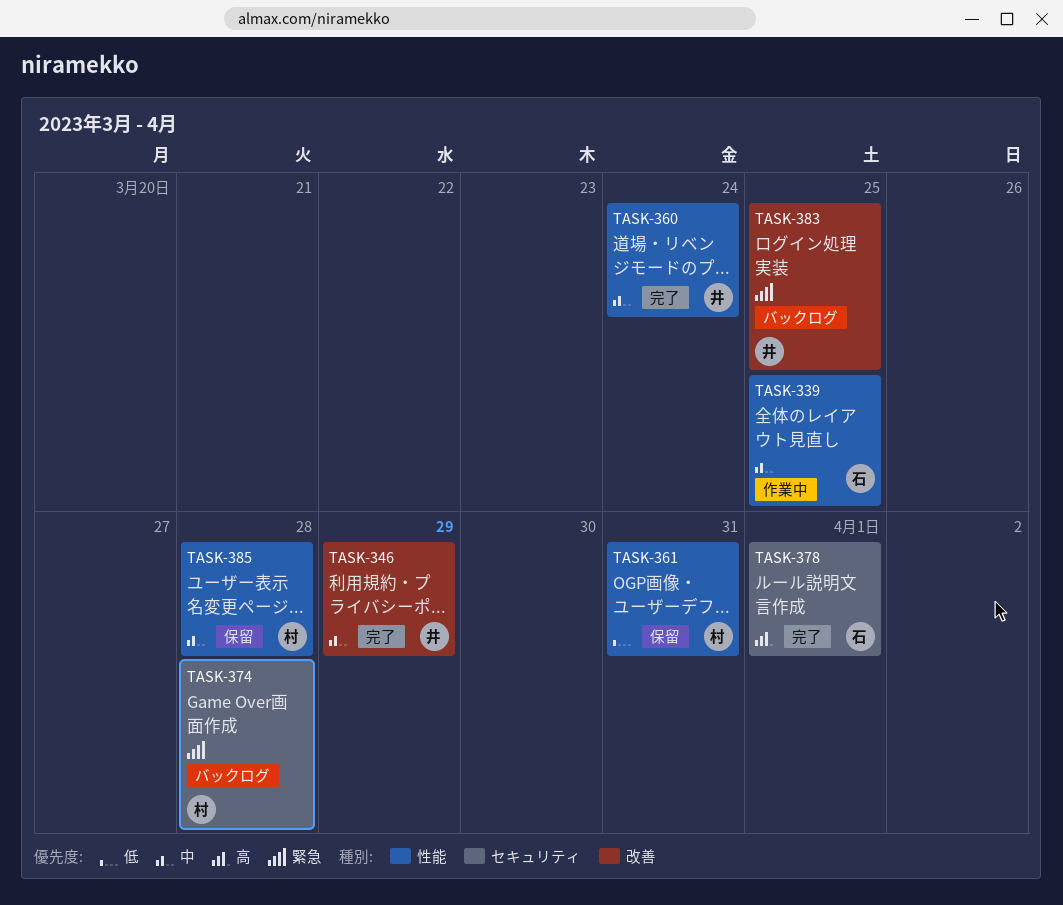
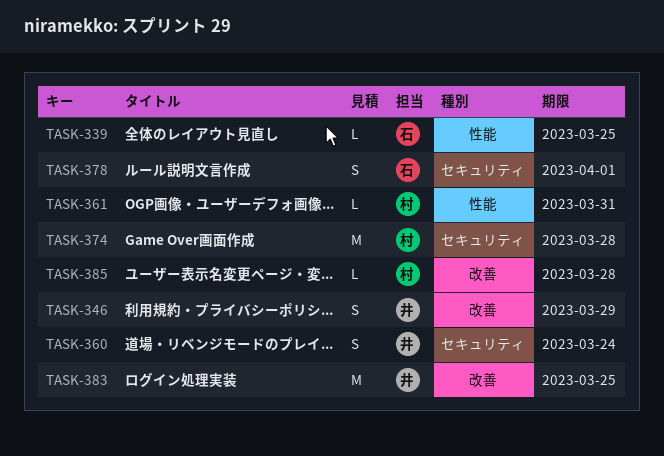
TASK-360, label: 性能 -> セキュリティ
TASK-385, label: 性能 -> 改善

